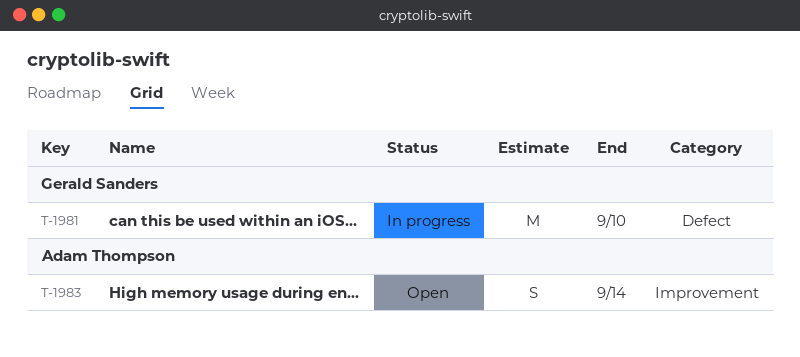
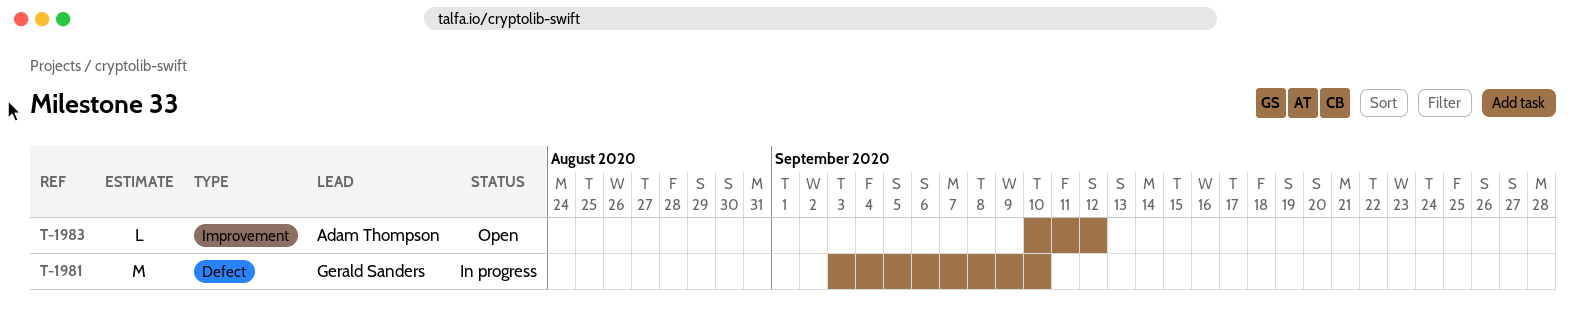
T-1983, estimate: S -> L
T-1983, due: Sep 14 -> Sep 12

